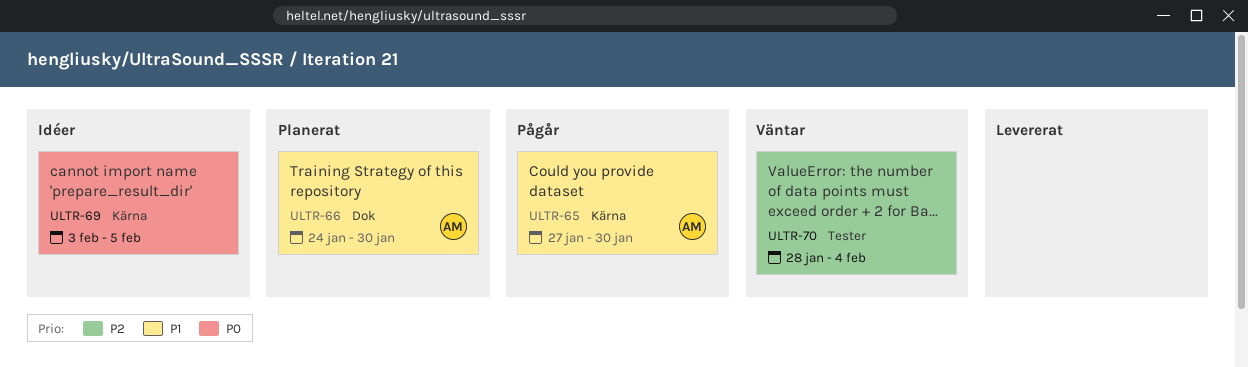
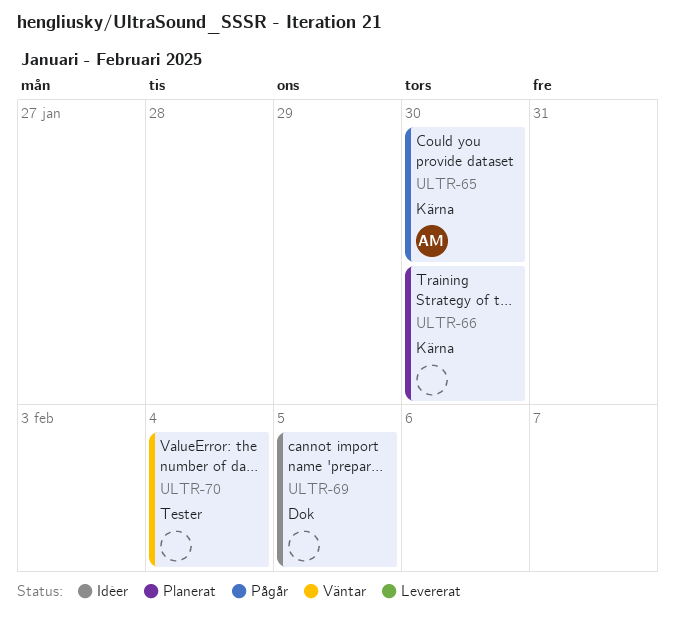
ULTR-66, owner: AM -> none
ULTR-66, label: Dok -> Kärna
ULTR-69, label: Kärna -> Dok

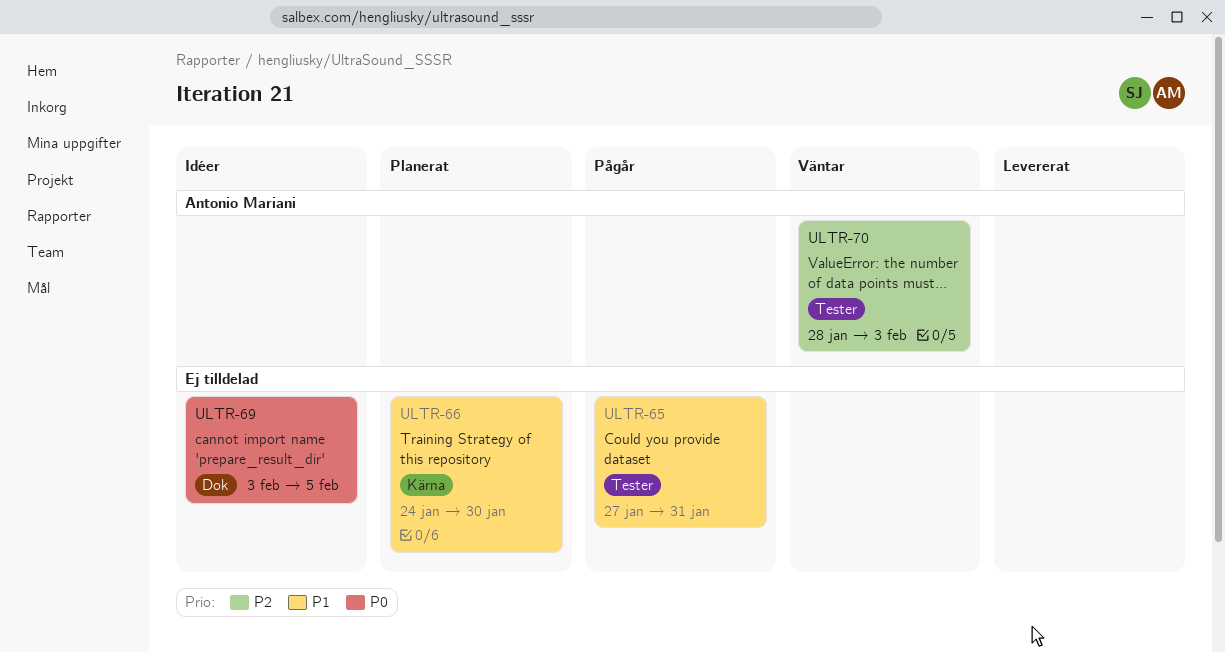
ULTR-65, owner: Antonio Mariani -> none
ULTR-65, label: Kärna -> Tester
ULTR-65, due: Jan 30 -> Jan 31
ULTR-70, owner: none -> Antonio Mariani
ULTR-70, due: Feb 4 -> Feb 3

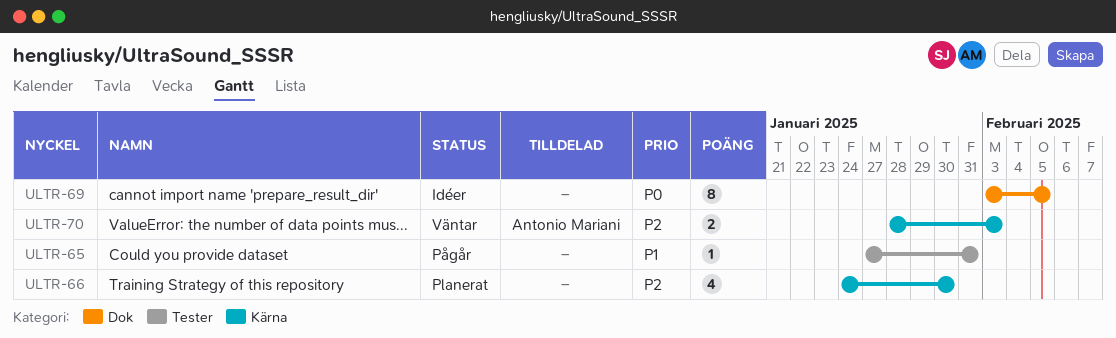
ULTR-66, priority: P1 -> P2
ULTR-70, label: Tester -> Kärna

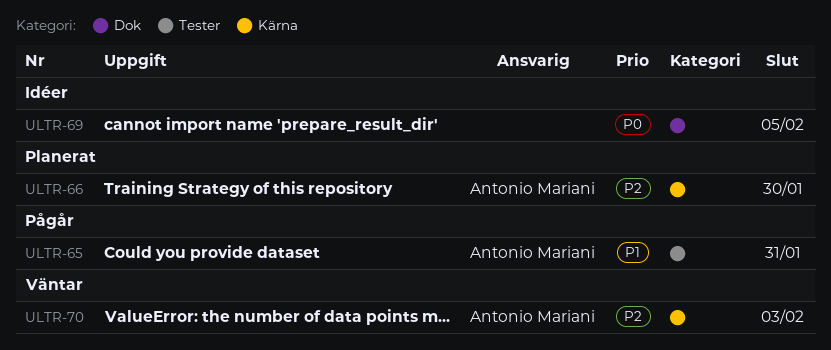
ULTR-65, owner: none -> Antonio Mariani
ULTR-66, owner: none -> Antonio Mariani

